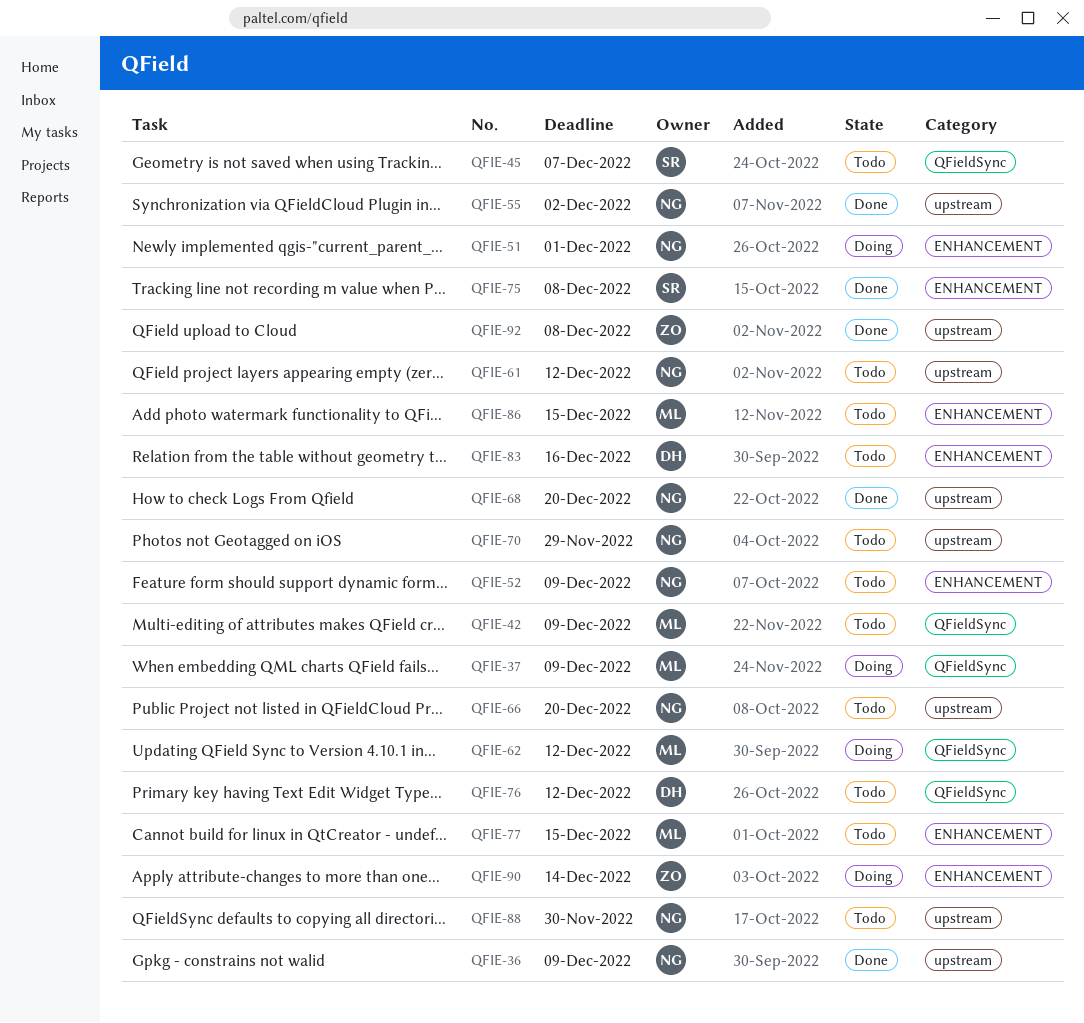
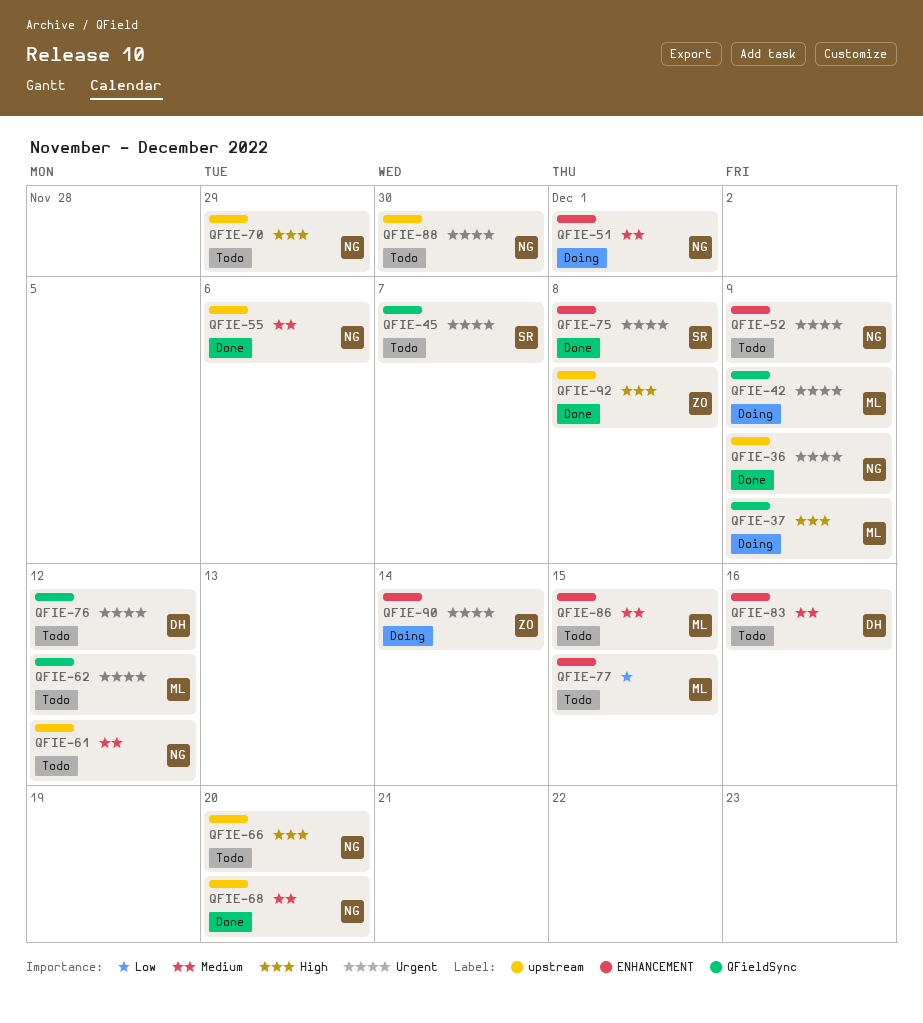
QFIE-42, status: Todo -> Doing
QFIE-55, due: Dec 2 -> Dec 6
QFIE-62, status: Doing -> Todo

